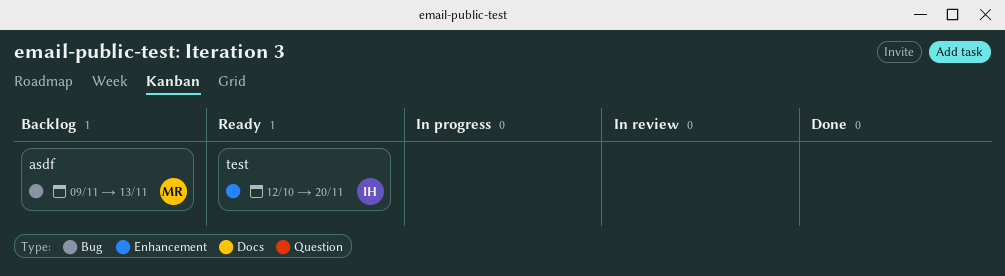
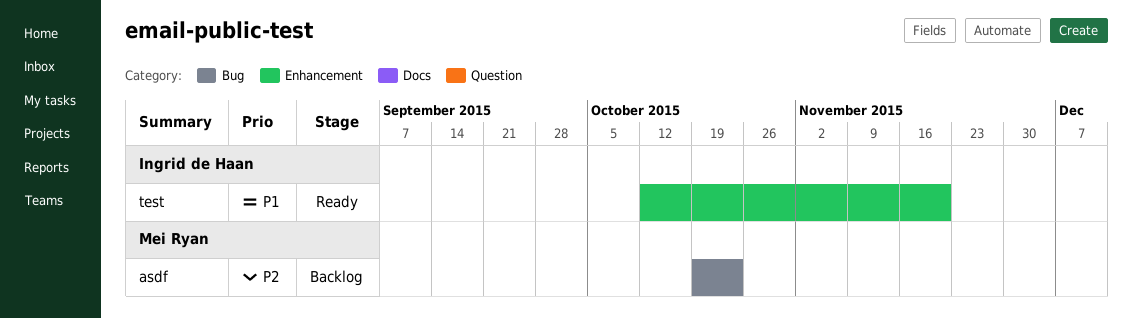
asdf, start: Nov 9 -> Oct 19
asdf, due: Nov 13 -> Oct 23

